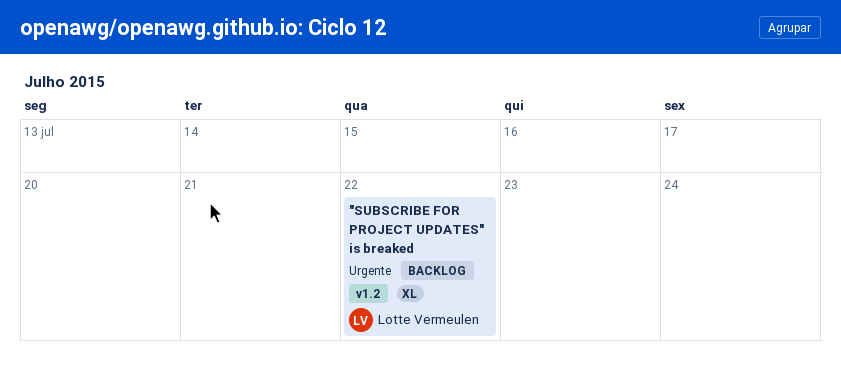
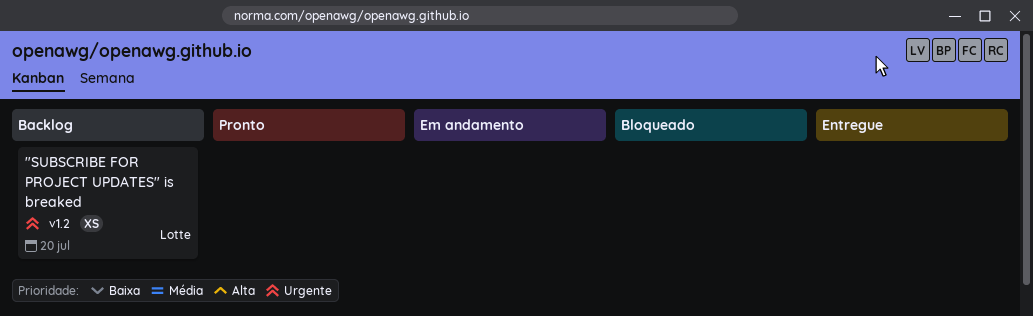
"SUBSCRIBE FOR PROJECT UPDATES" is breaked, estimate: XL -> XS
"SUBSCRIBE FOR PROJECT UPDATES" is breaked, due: Jul 22 -> Jul 20

